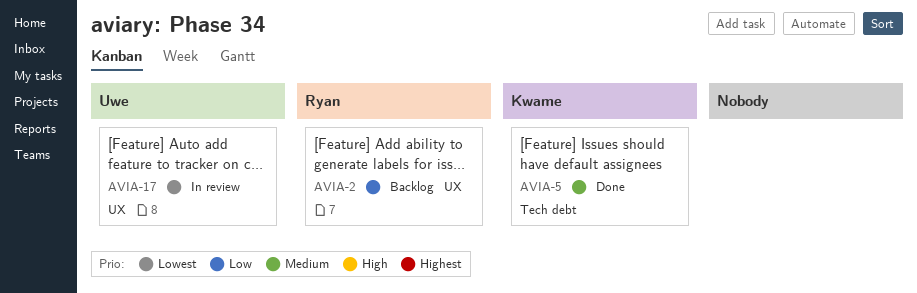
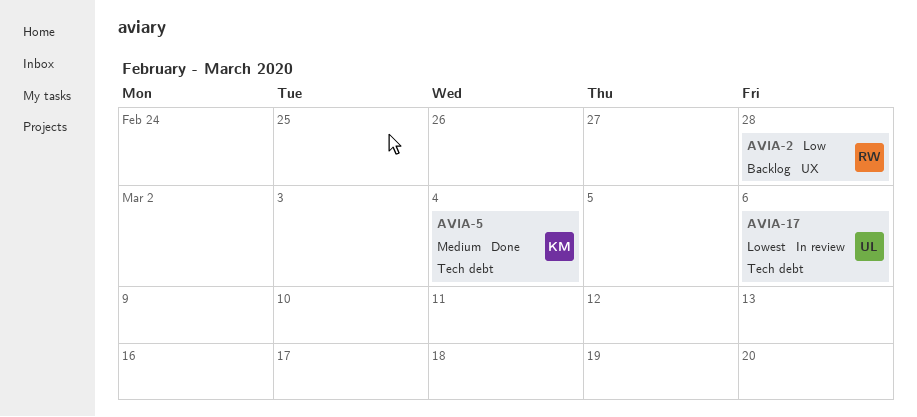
AVIA-17, label: UX -> Tech debt

